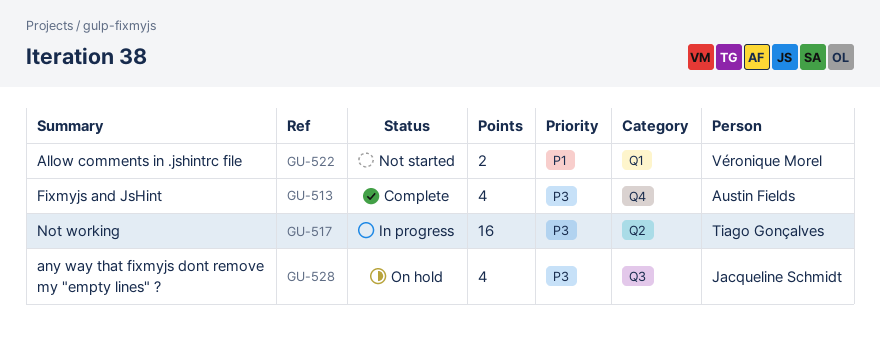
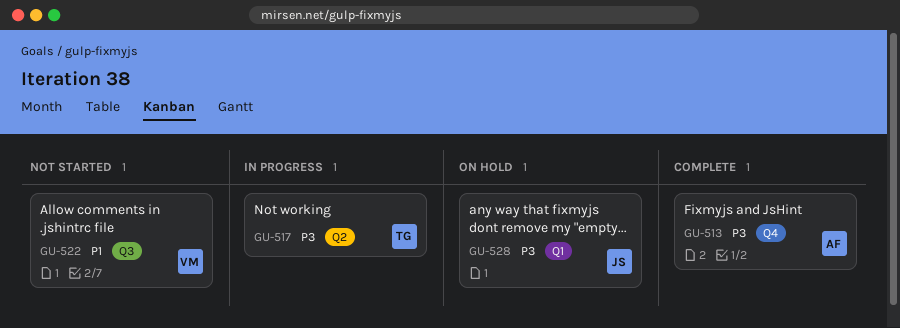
GU-522, label: Q1 -> Q3
GU-528, label: Q3 -> Q1

